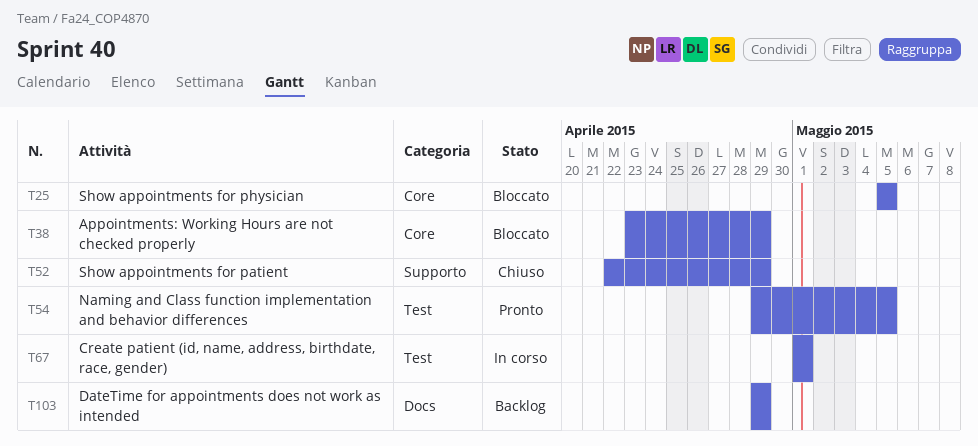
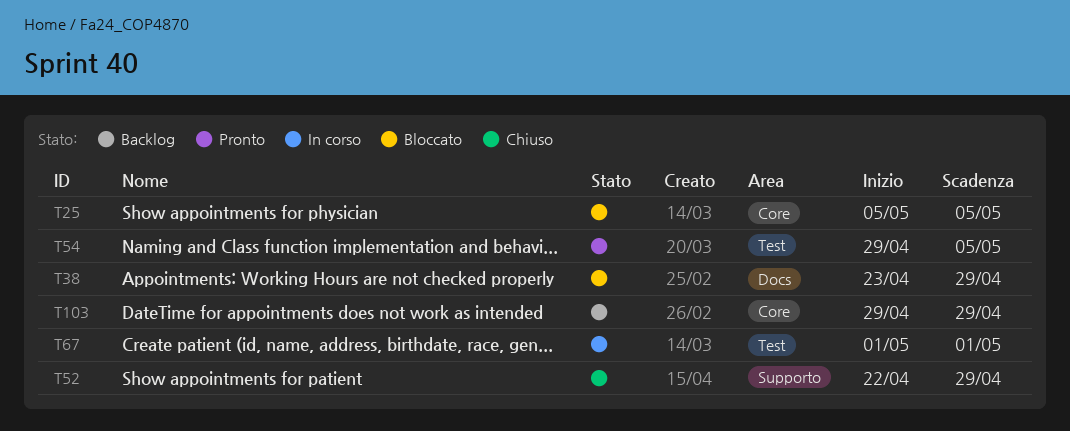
T38, label: Core -> Docs
T103, label: Docs -> Core

